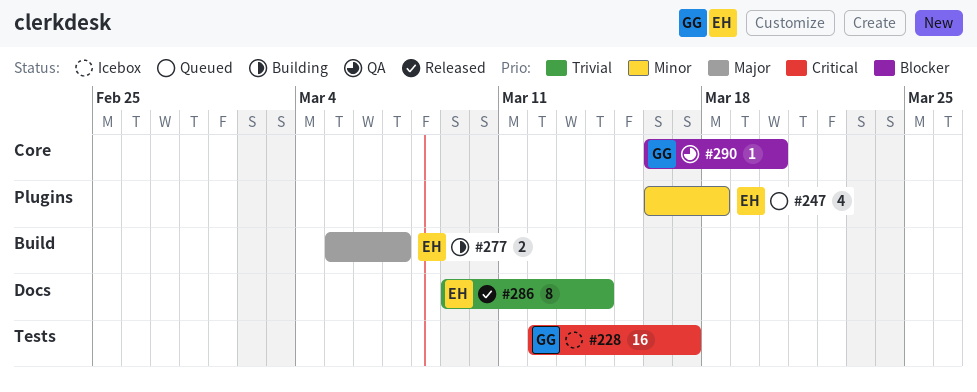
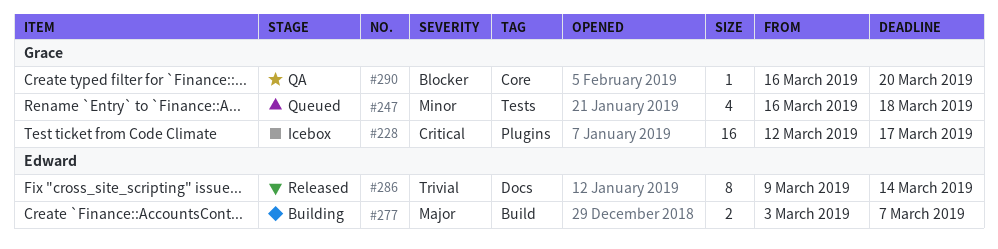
#228, label: Tests -> Plugins
#247, owner: Edward -> Grace
#247, label: Plugins -> Tests
#277, start: Mar 5 -> Mar 3

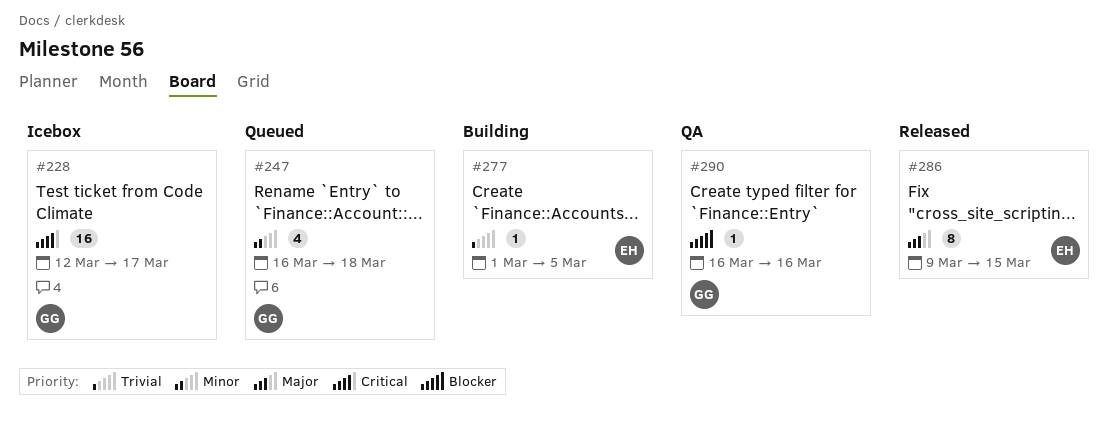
#277, priority: Major -> Trivial
#277, estimate: 2 -> 1
#277, start: Mar 3 -> Mar 1
#277, due: Mar 7 -> Mar 5
#286, priority: Trivial -> Major
#286, due: Mar 14 -> Mar 15
#290, due: Mar 20 -> Mar 16

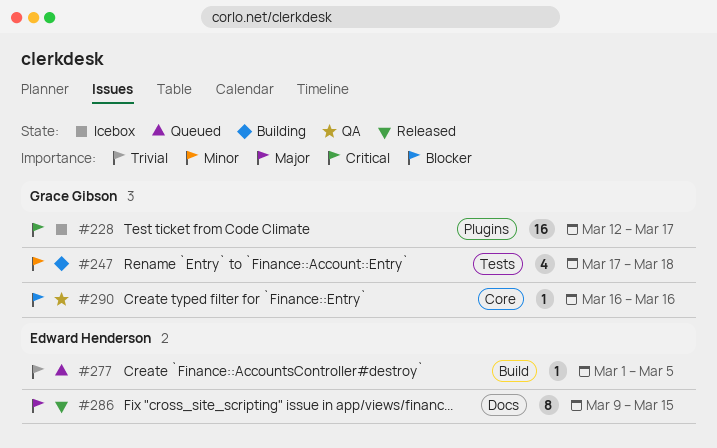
#247, status: Queued -> Building
#247, start: Mar 16 -> Mar 17
#277, status: Building -> Queued

